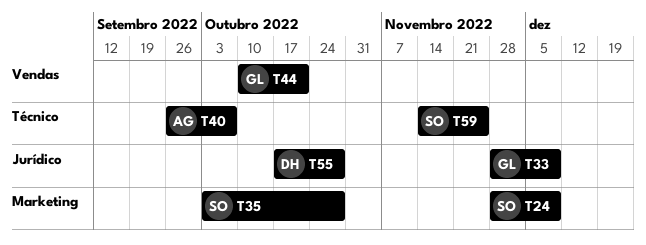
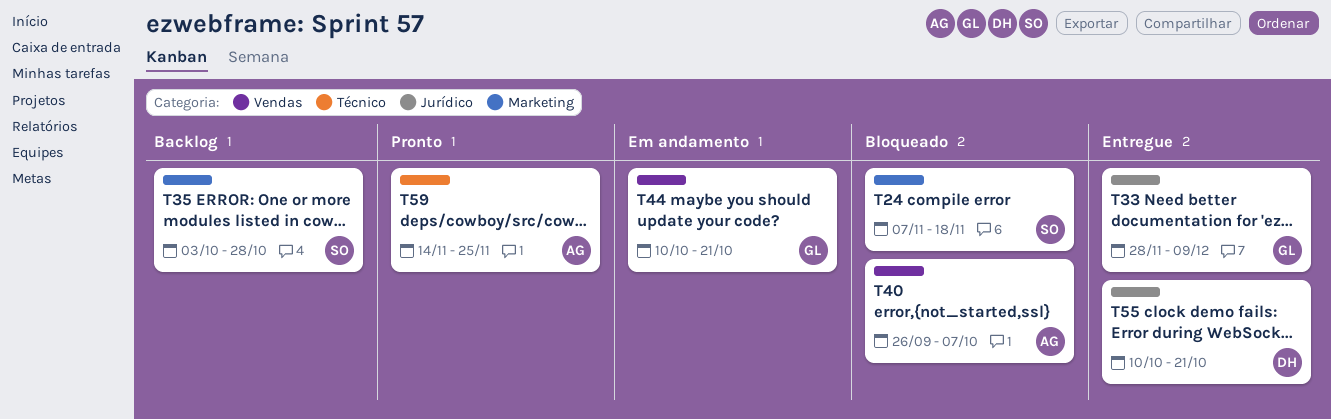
T24, start: Nov 28 -> Nov 7
T24, due: Dec 9 -> Nov 18
T40, label: Técnico -> Vendas
T55, start: Oct 17 -> Oct 10
T55, due: Oct 28 -> Oct 21
T59, owner: SO -> AG

